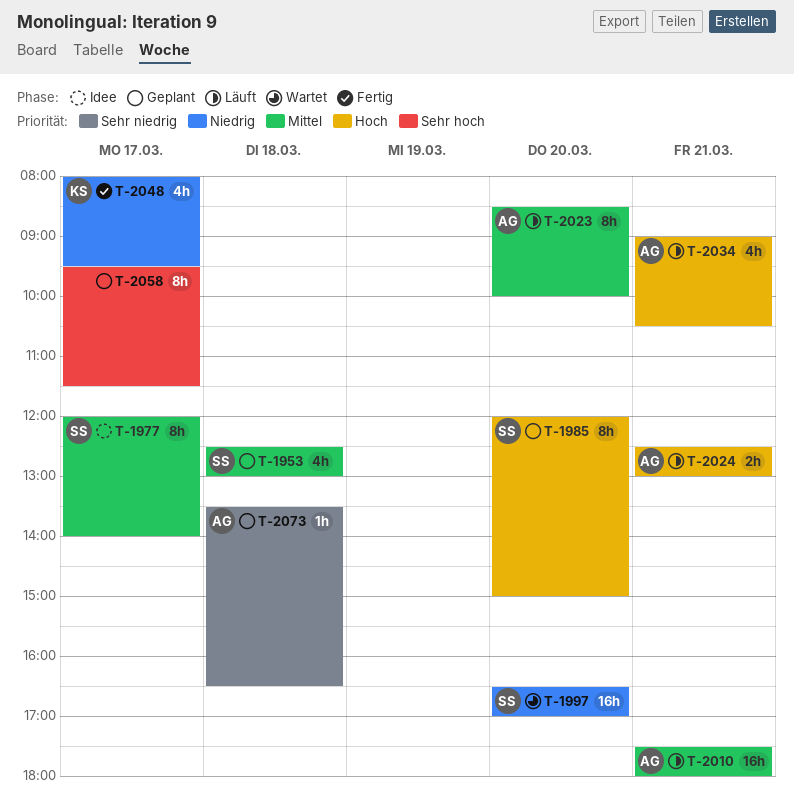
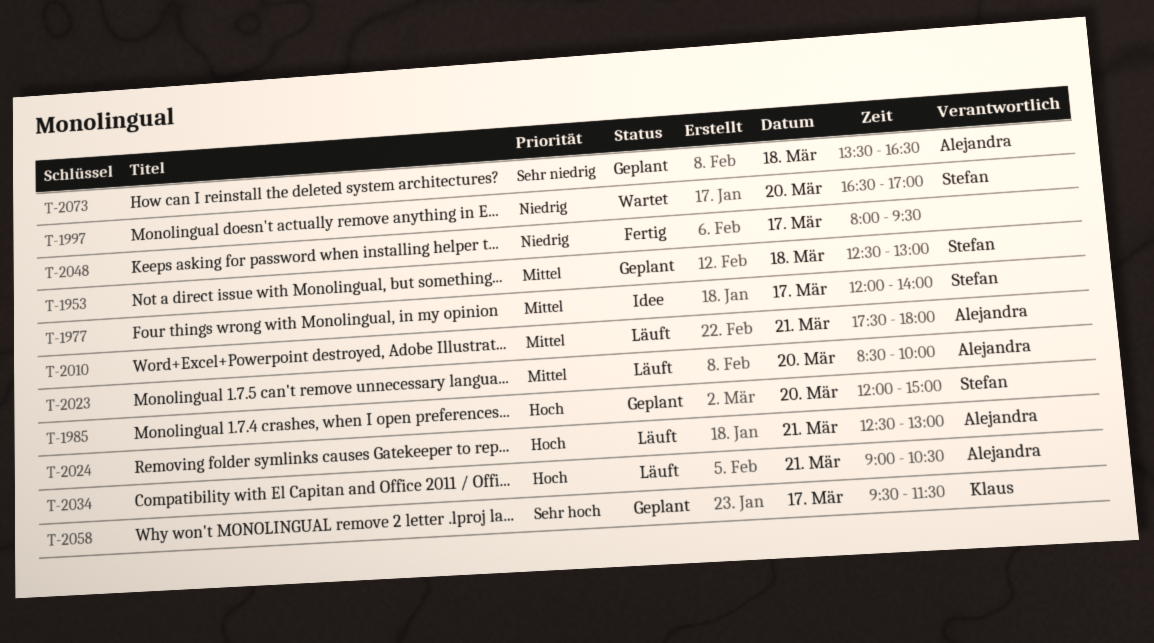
T-2048, owner: Klaus -> none
T-2058, owner: none -> Klaus

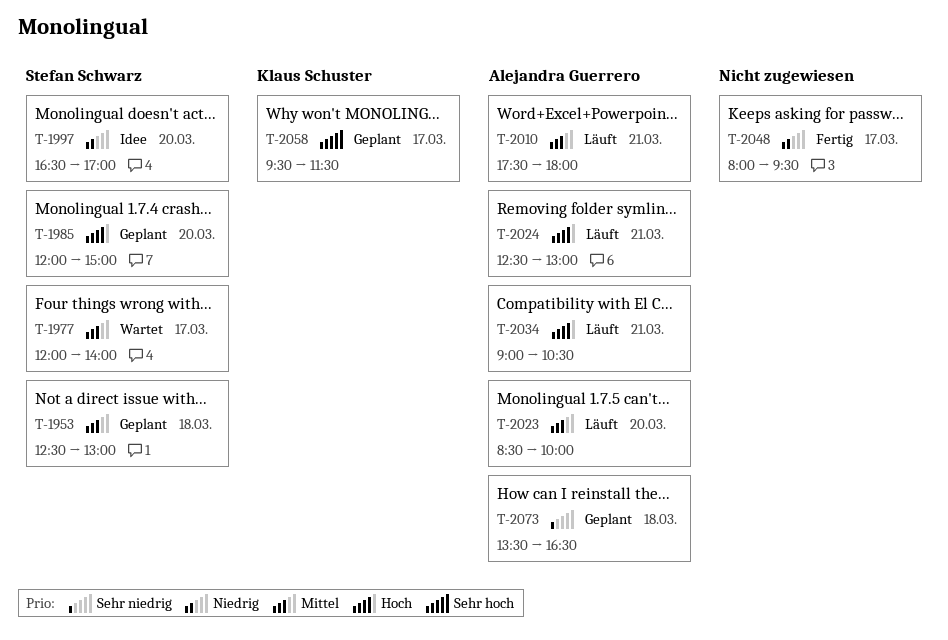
T-1977, status: Idee -> Wartet
T-1997, status: Wartet -> Idee

